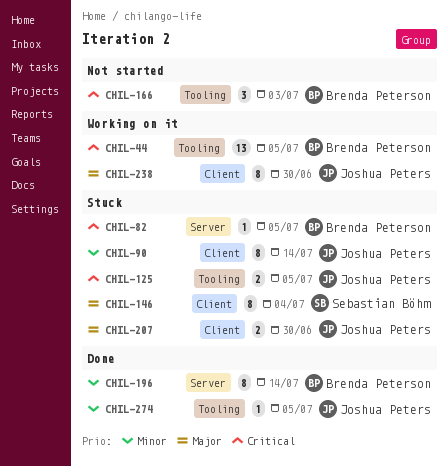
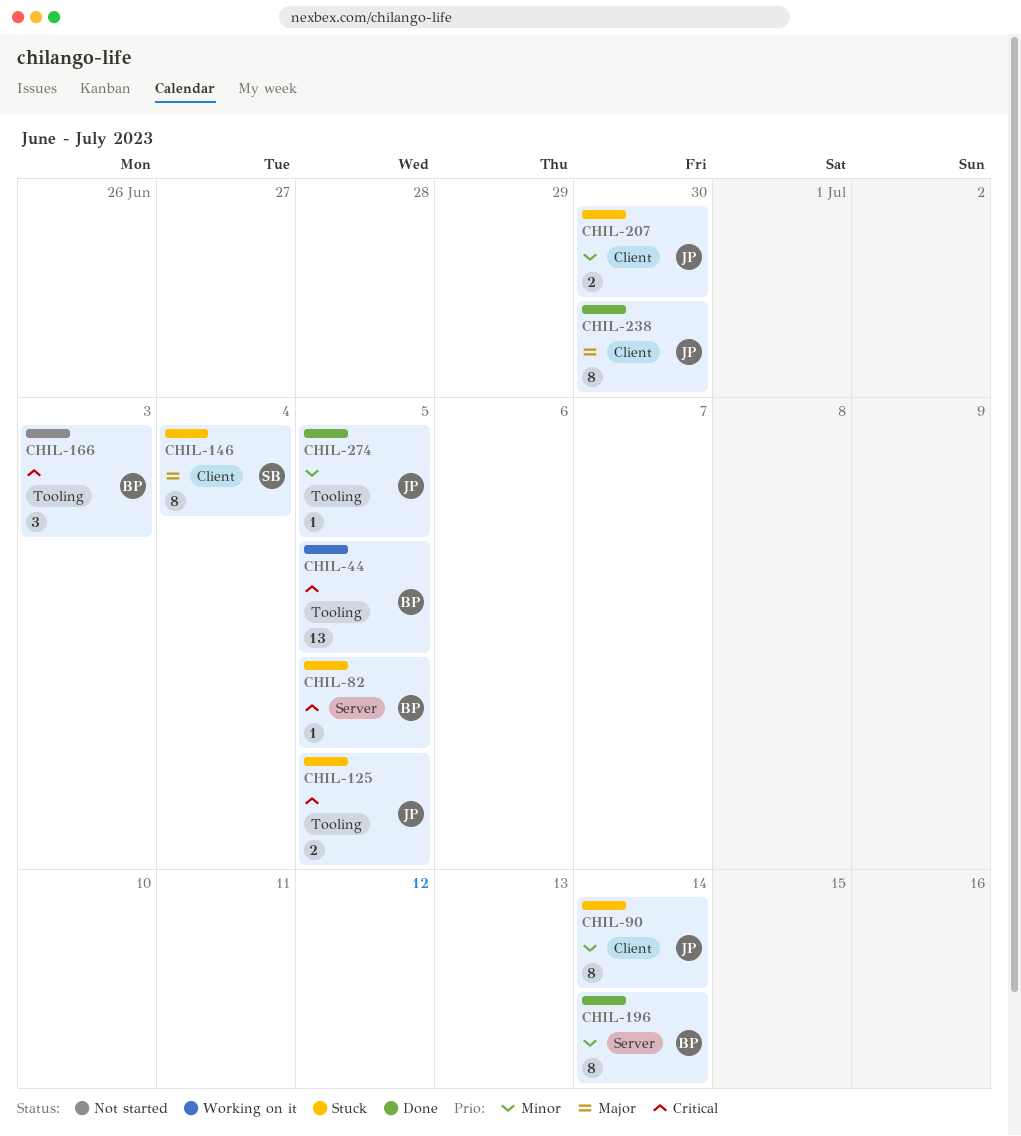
CHIL-207, priority: Major -> Minor
CHIL-238, status: Working on it -> Done

